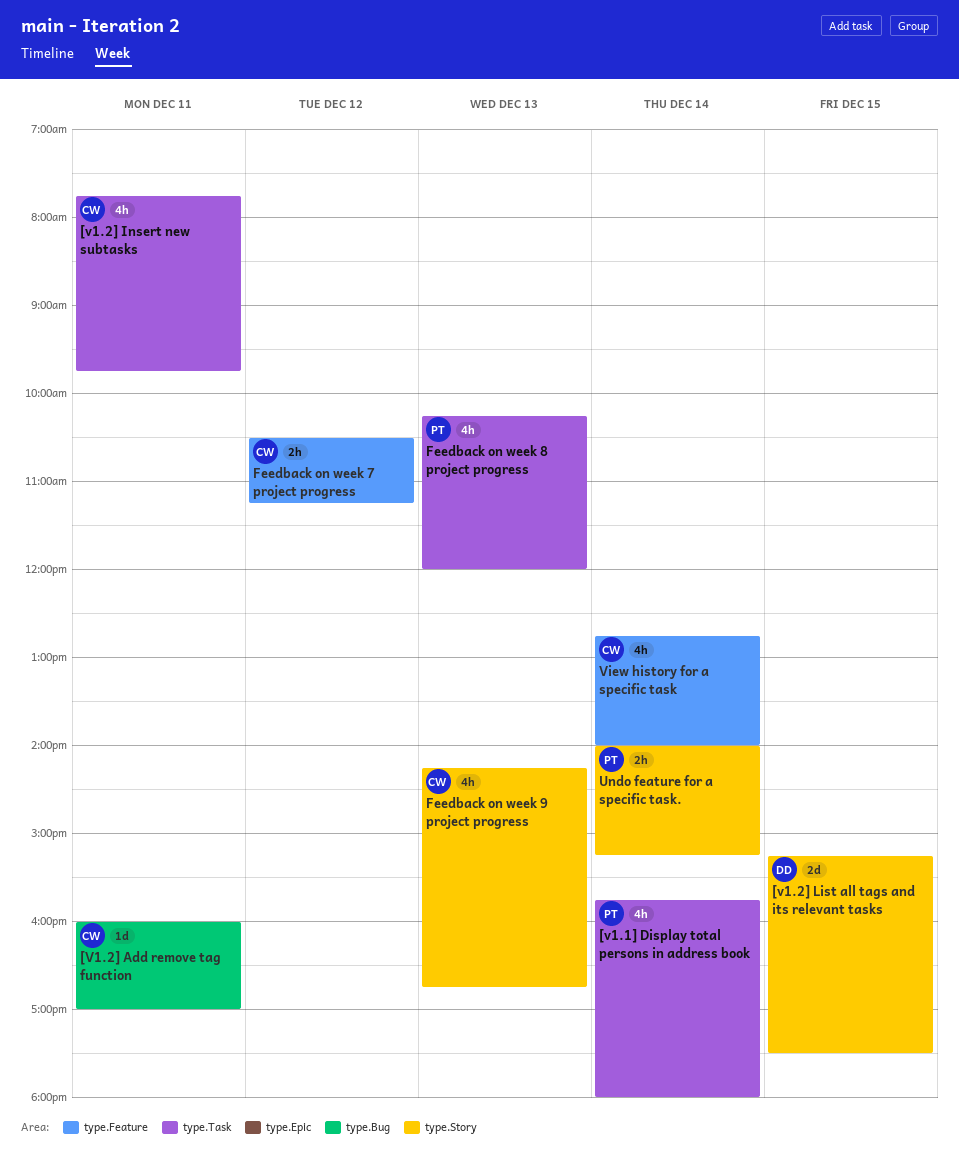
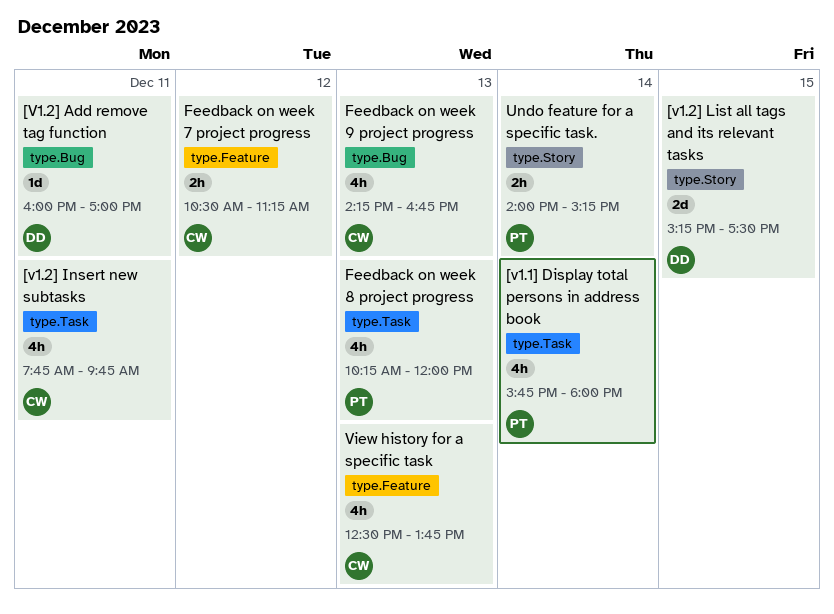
[V1.2] Add remove tag function, owner: CW -> DD
Feedback on week 9 project progress, label: type.Story -> type.Bug
View history for a specific task, day: Dec 14 -> Dec 13
View history for a specific task, begins: 12:45 -> 12:30
View history for a specific task, ends: 14:00 -> 13:45

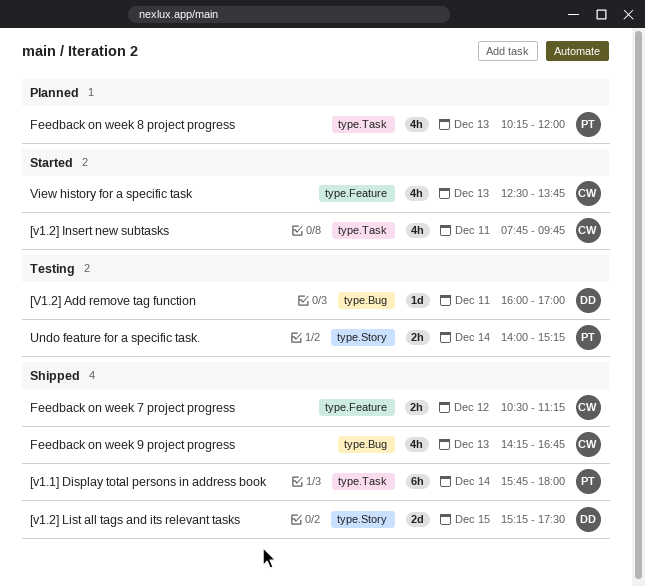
[v1.1] Display total persons in address book, estimate: 4h -> 6h

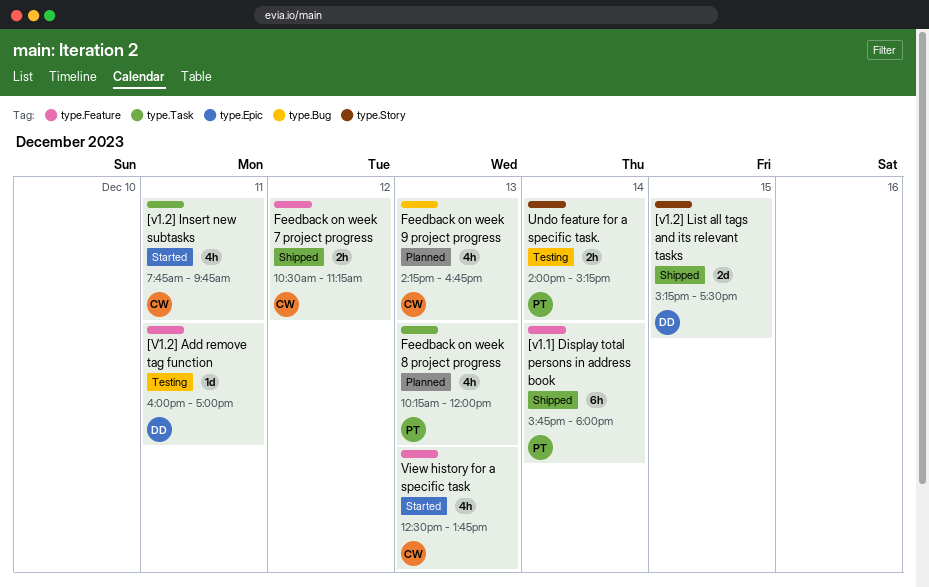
[v1.1] Display total persons in address book, label: type.Task -> type.Feature
[V1.2] Add remove tag function, label: type.Bug -> type.Feature
Feedback on week 9 project progress, status: Shipped -> Planned

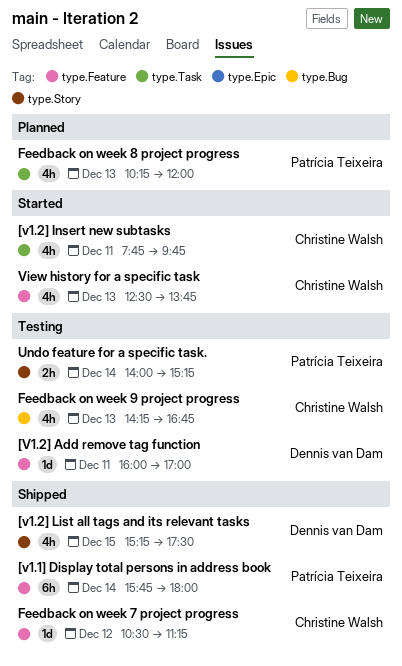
[v1.2] List all tags and its relevant tasks, estimate: 2d -> 4h
Feedback on week 7 project progress, estimate: 2h -> 1d
Feedback on week 9 project progress, status: Planned -> Testing

